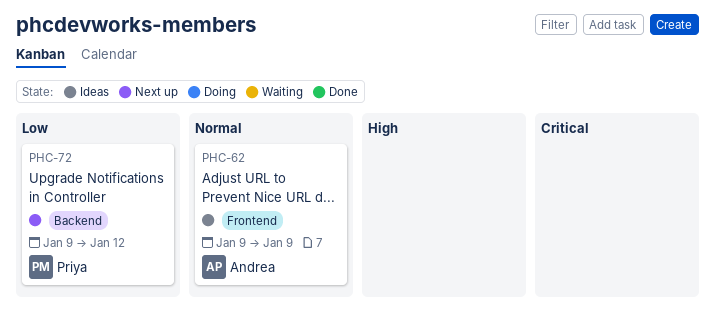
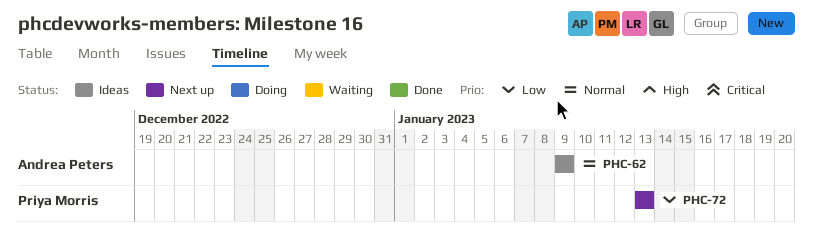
PHC-72, start: Jan 9 -> Jan 13
PHC-72, due: Jan 12 -> Jan 13

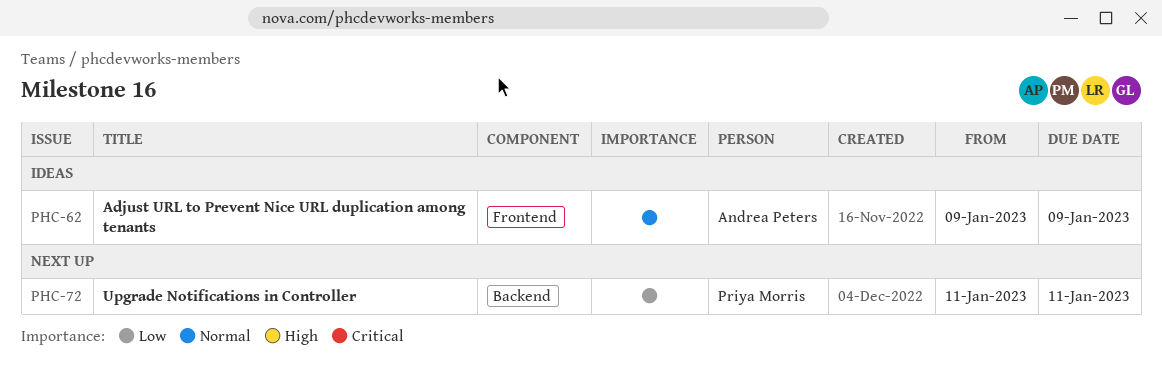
PHC-72, start: Jan 13 -> Jan 11
PHC-72, due: Jan 13 -> Jan 11

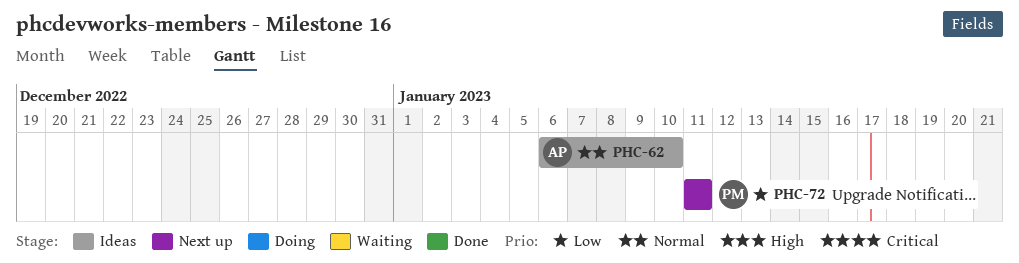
PHC-62, start: Jan 9 -> Jan 6
PHC-62, due: Jan 9 -> Jan 10

